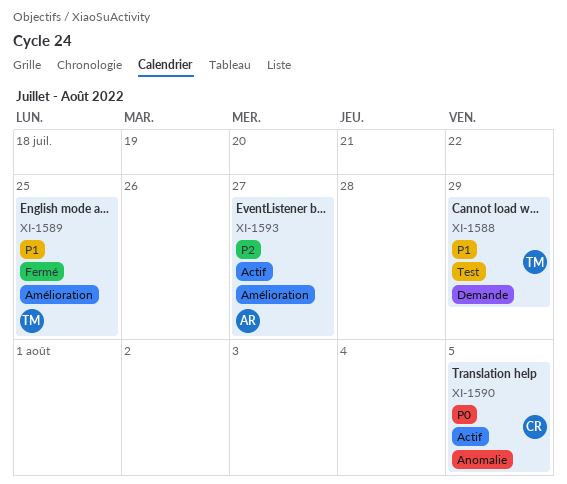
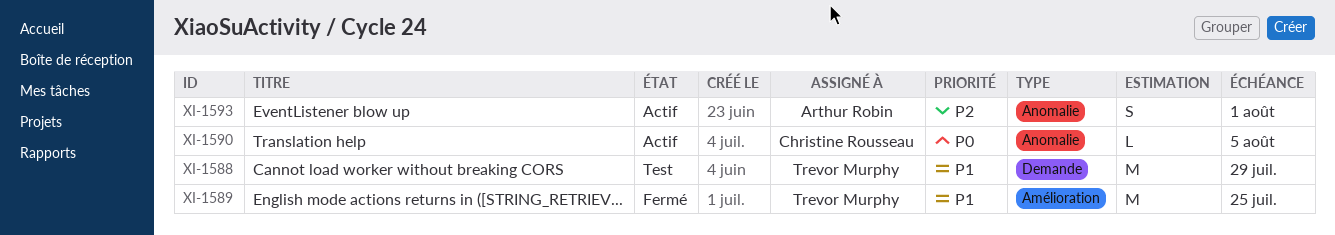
XI-1593, label: Amélioration -> Anomalie
XI-1593, due: Jul 27 -> Aug 1

